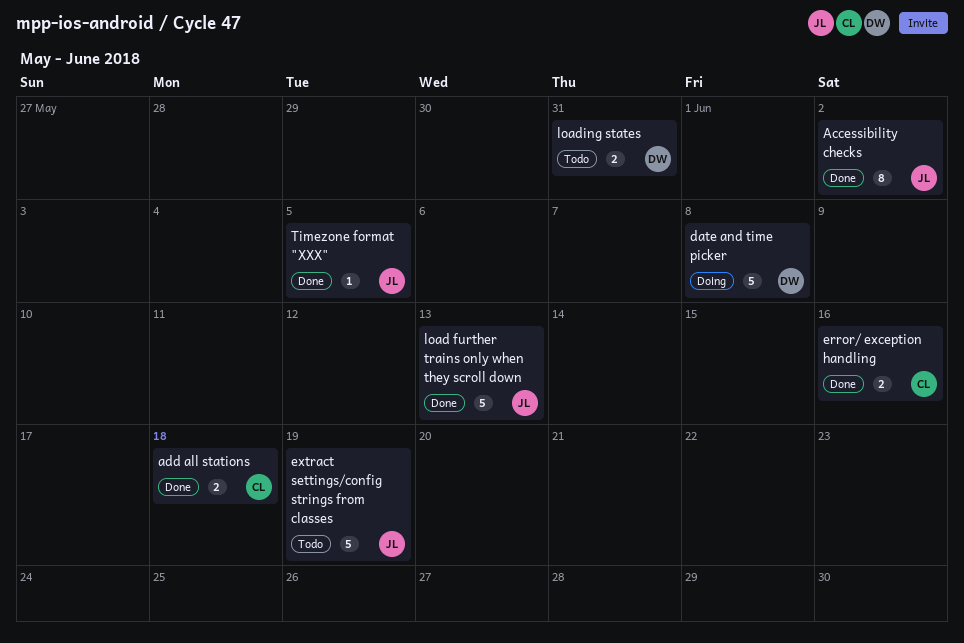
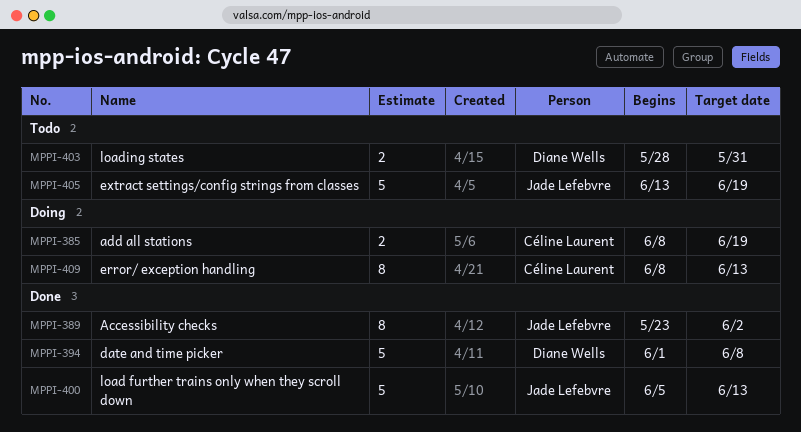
add all stations, status: Done -> Doing
add all stations, due: Jun 18 -> Jun 19
date and time picker, status: Doing -> Done
error/ exception handling, status: Done -> Doing
error/ exception handling, estimate: 2 -> 8
error/ exception handling, due: Jun 16 -> Jun 13
Timezone format "XXX": present -> none

